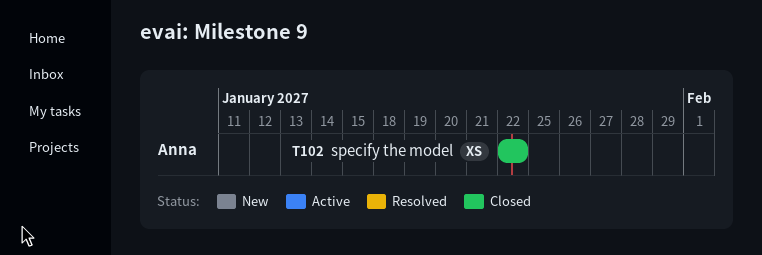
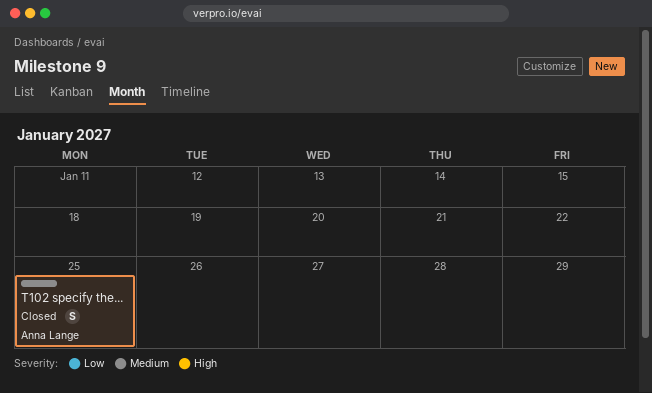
T102, estimate: XS -> S
T102, due: Jan 22 -> Jan 25

